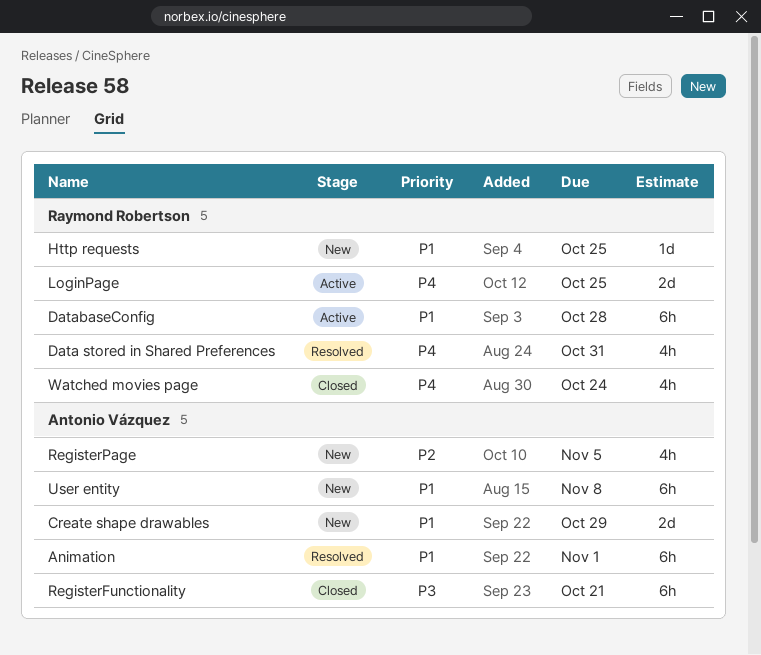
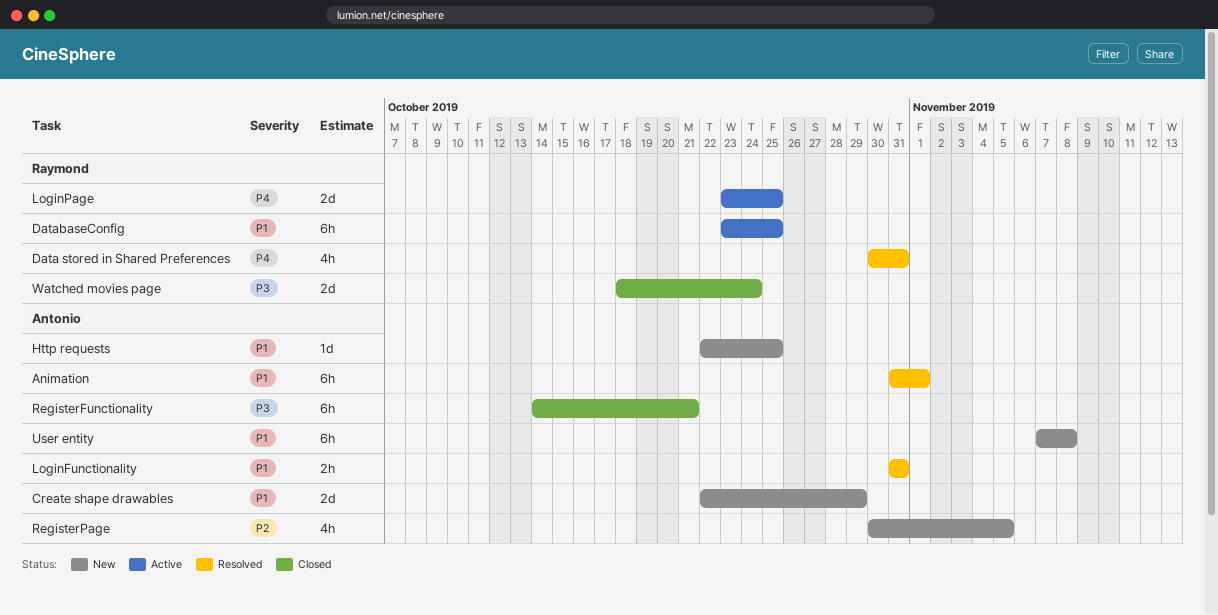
DatabaseConfig, due: Oct 28 -> Oct 25
Http requests, owner: Raymond Robertson -> Antonio Vázquez
LoginFunctionality: none -> present
Watched movies page, priority: P4 -> P3
Watched movies page, estimate: 4h -> 2d

